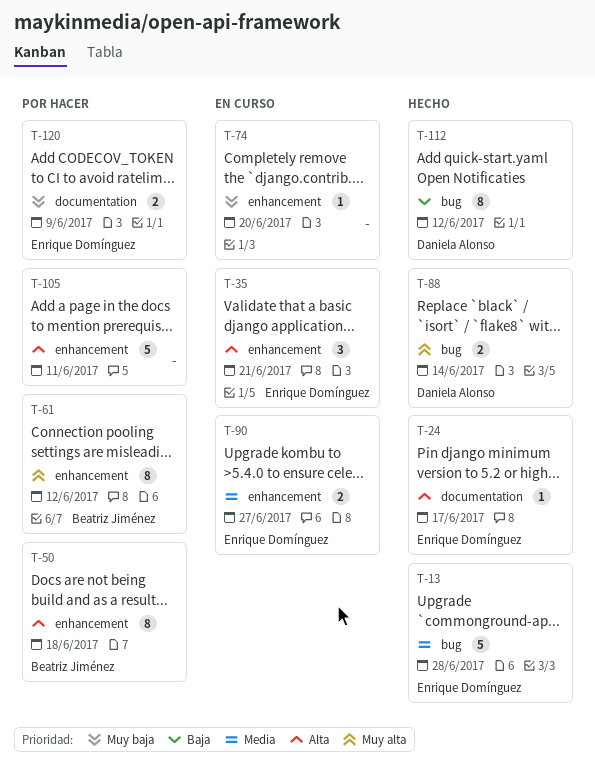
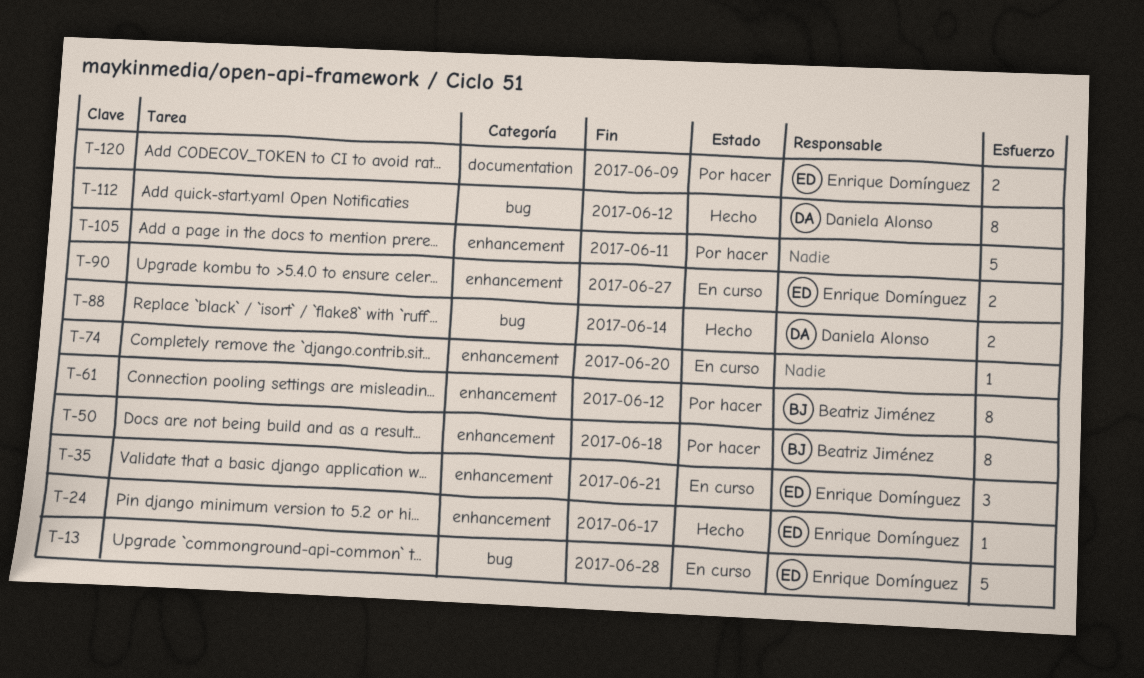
T-13, status: Hecho -> En curso
T-24, label: documentation -> enhancement

